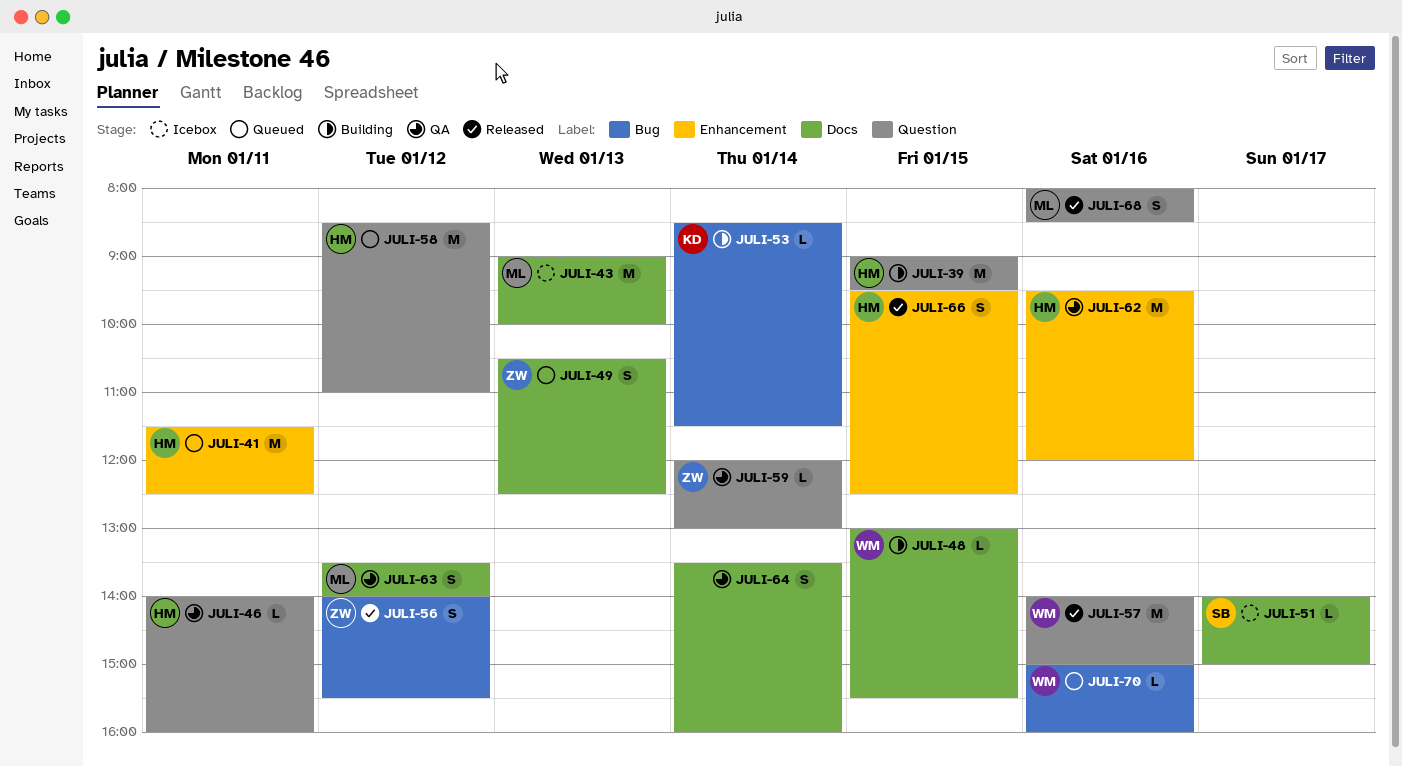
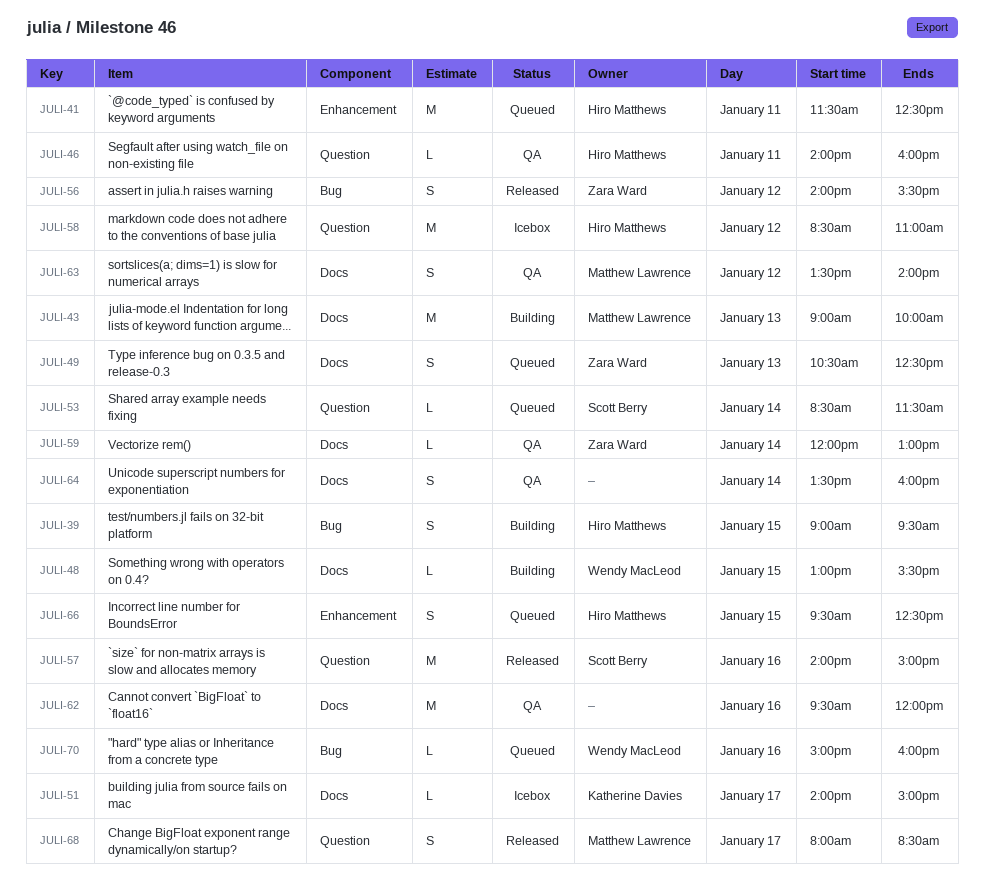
JULI-39, label: Question -> Bug
JULI-39, estimate: M -> S
JULI-43, status: Icebox -> Building
JULI-51, owner: Scott Berry -> Katherine Davies
JULI-53, status: Building -> Queued
JULI-53, owner: Katherine Davies -> Scott Berry
JULI-53, label: Bug -> Question
JULI-57, owner: Wendy MacLeod -> Scott Berry
JULI-58, status: Queued -> Icebox
JULI-59, label: Question -> Docs
JULI-62, owner: Hiro Matthews -> none
JULI-62, label: Enhancement -> Docs
JULI-66, status: Released -> Queued
JULI-68, day: Jan 16 -> Jan 17

